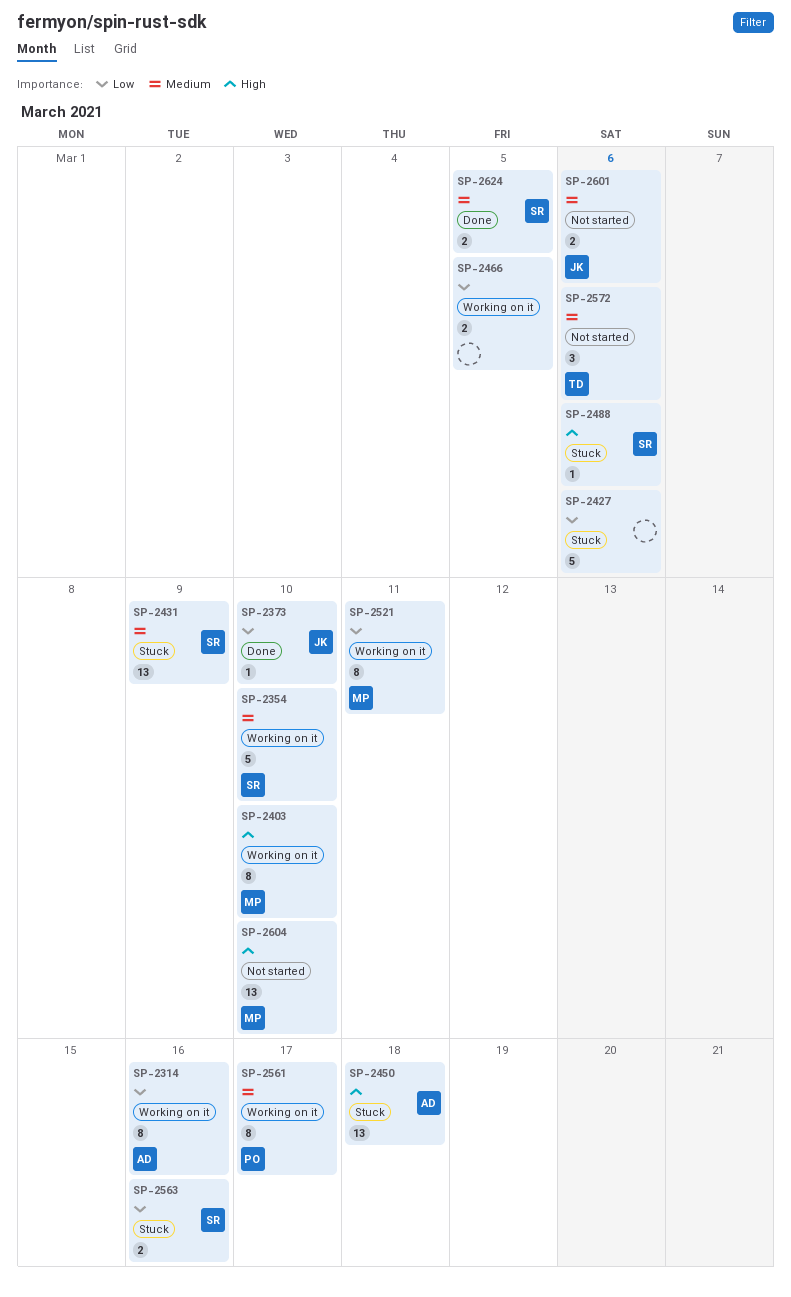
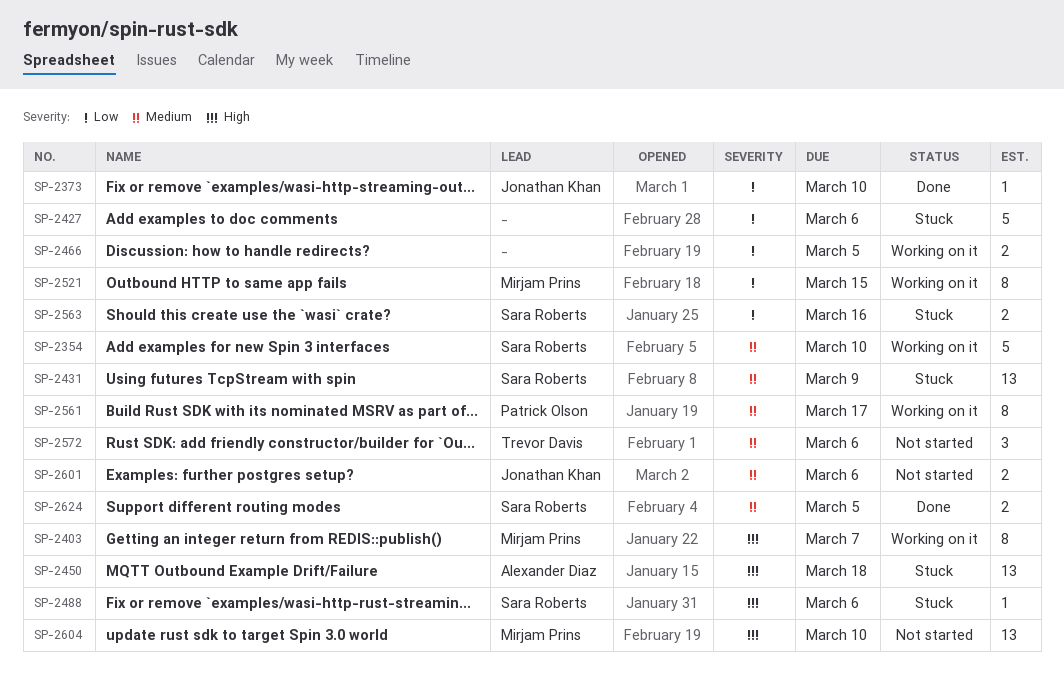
SP-2314: present -> none
SP-2403, due: Mar 10 -> Mar 7
SP-2521, due: Mar 11 -> Mar 15

